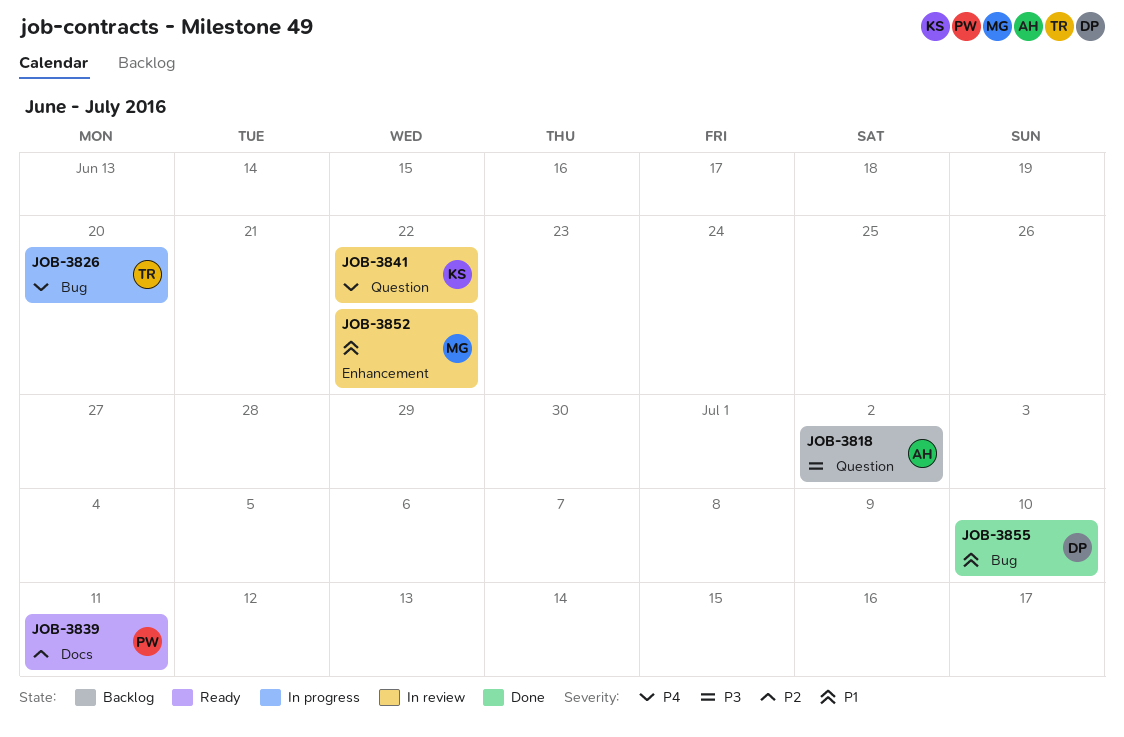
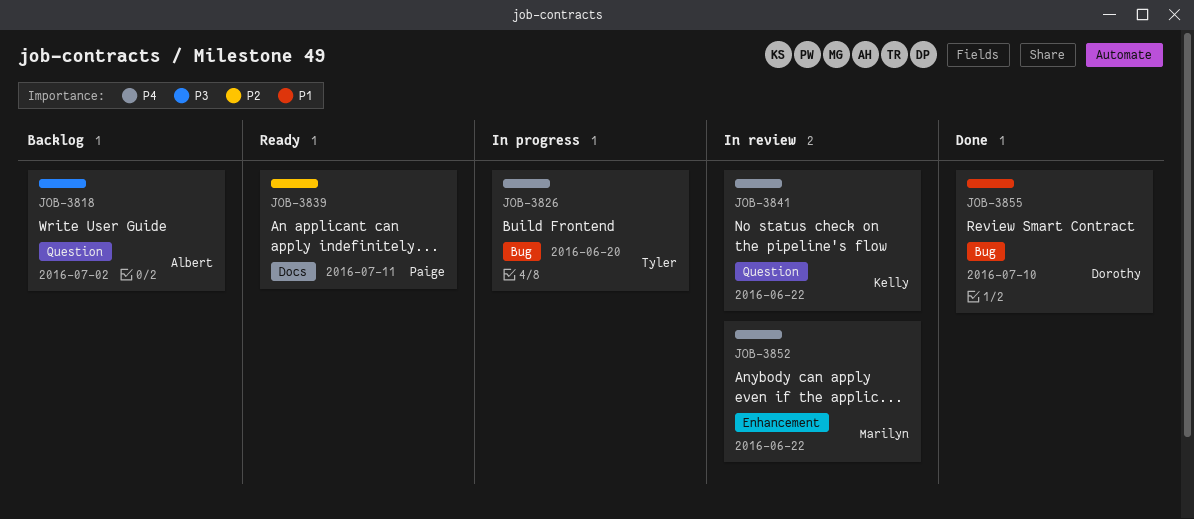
JOB-3852, priority: P1 -> P4

